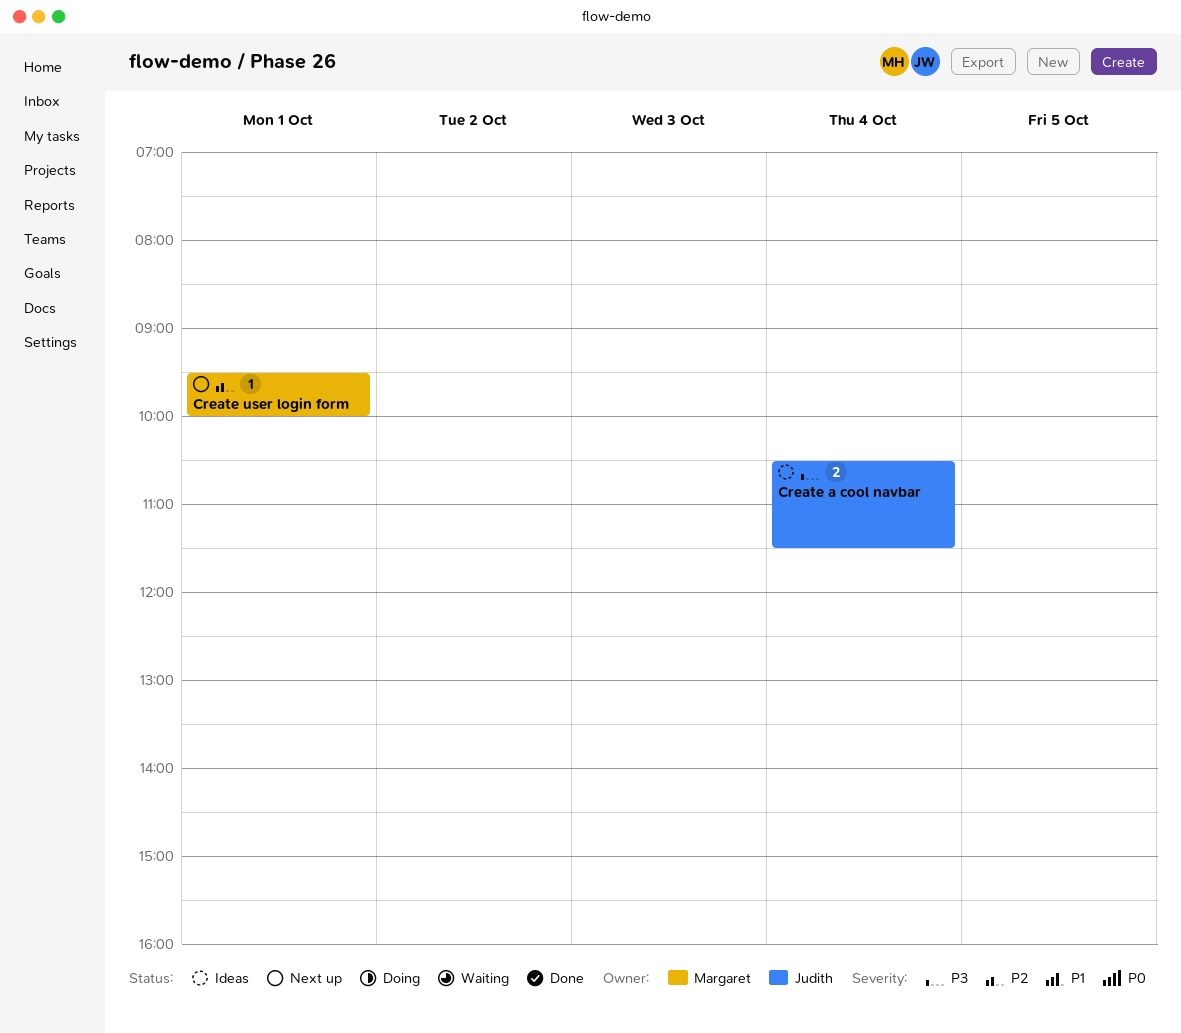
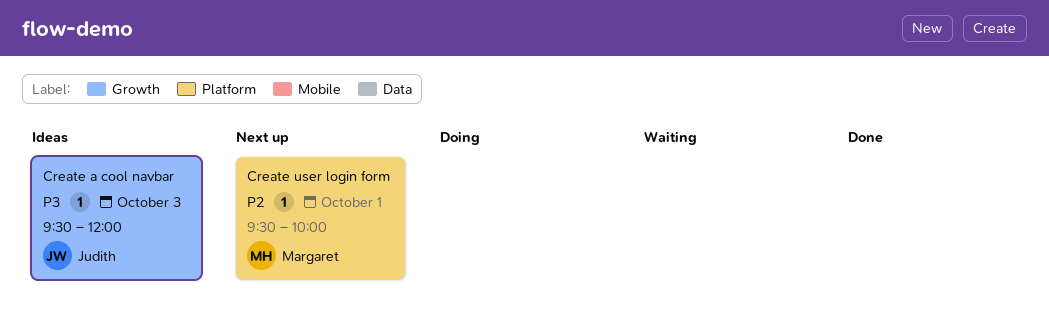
Create a cool navbar, estimate: 2 -> 1
Create a cool navbar, day: Oct 4 -> Oct 3
Create a cool navbar, begins: 10:30 -> 09:30
Create a cool navbar, ends: 11:30 -> 12:00

